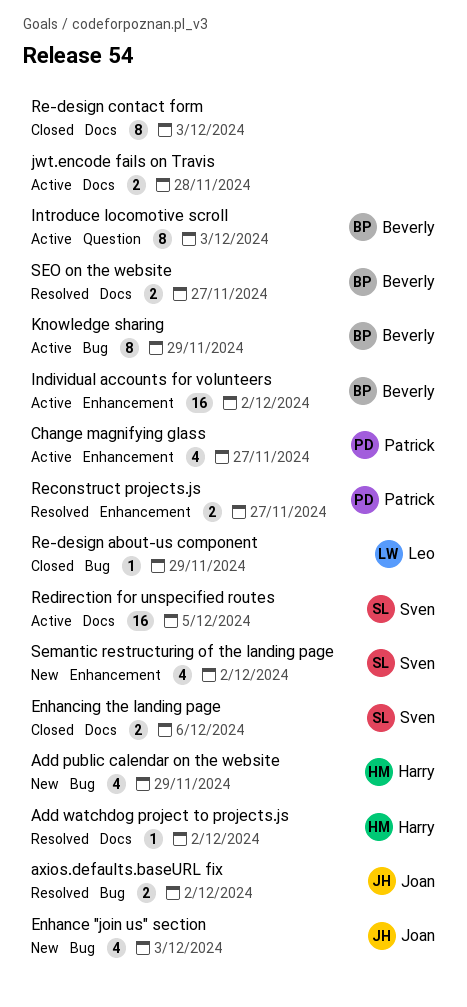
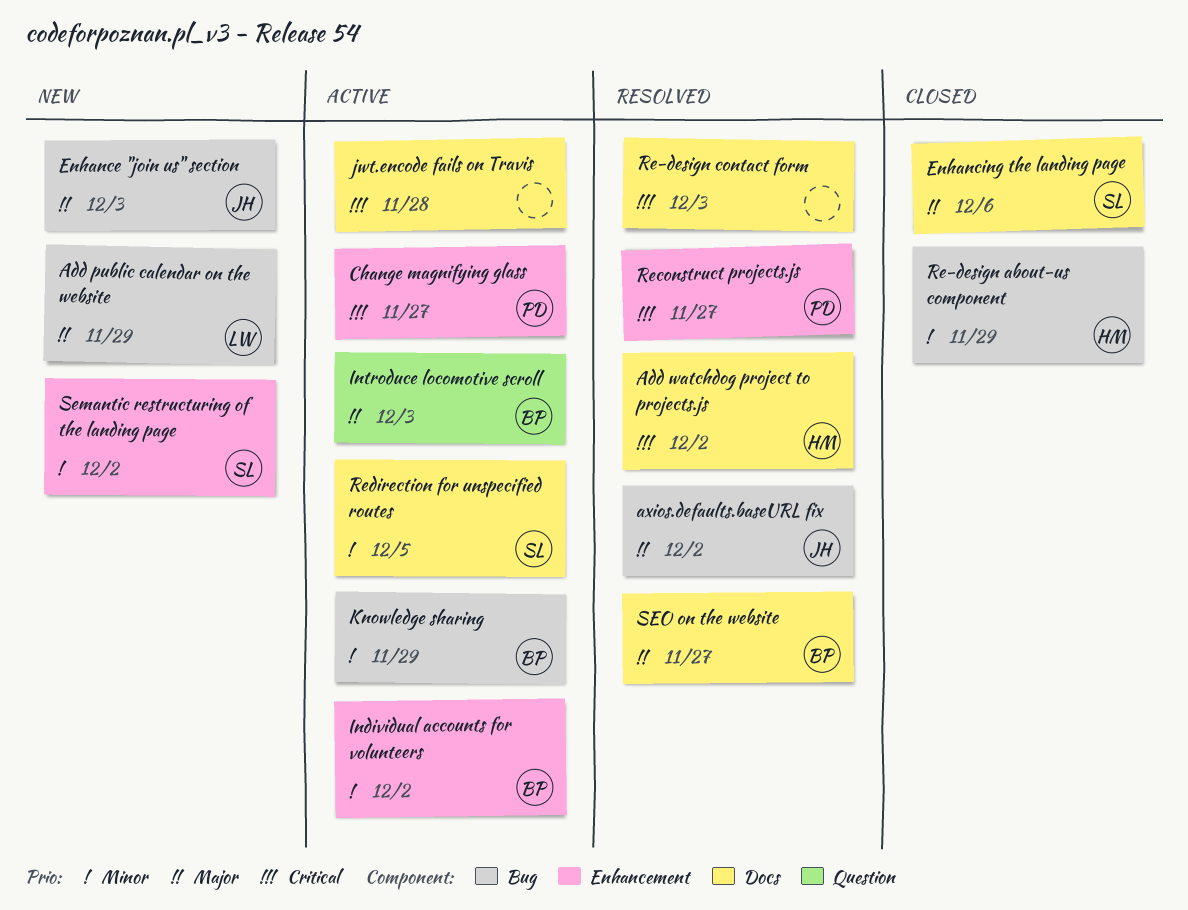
Add public calendar on the website, owner: Harry -> Leo
Re-design about-us component, owner: Leo -> Harry
Re-design contact form, status: Closed -> Resolved

